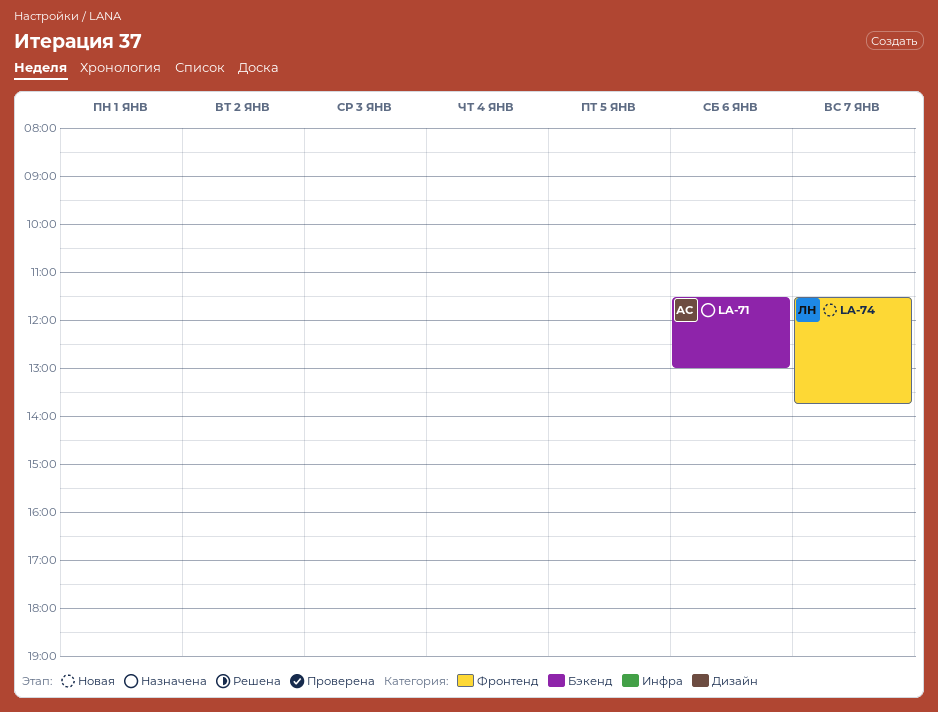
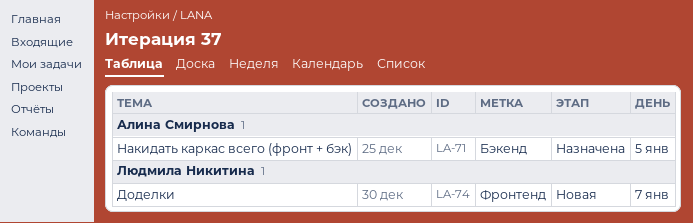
LA-71, day: Jan 6 -> Jan 5

